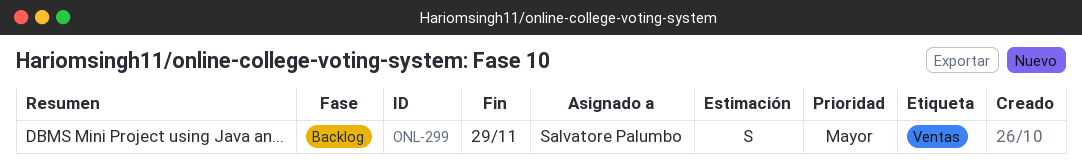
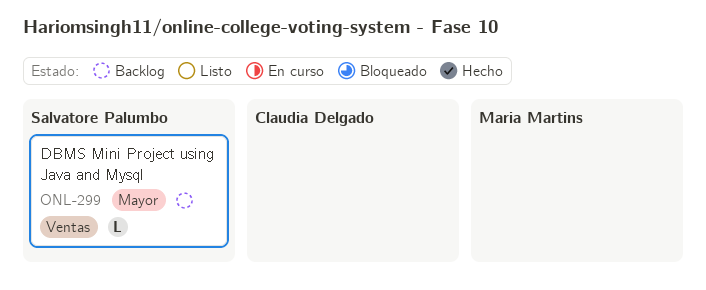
ONL-299, estimate: S -> L

